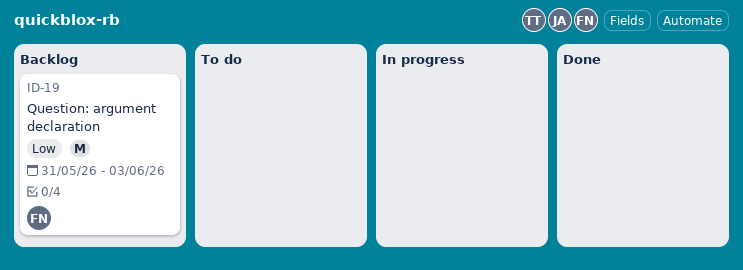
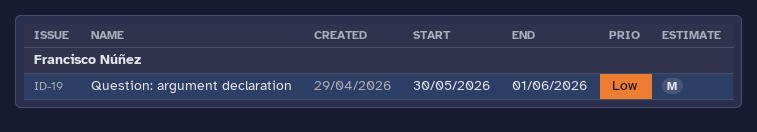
ID-19, start: May 31 -> May 30
ID-19, due: Jun 3 -> Jun 1

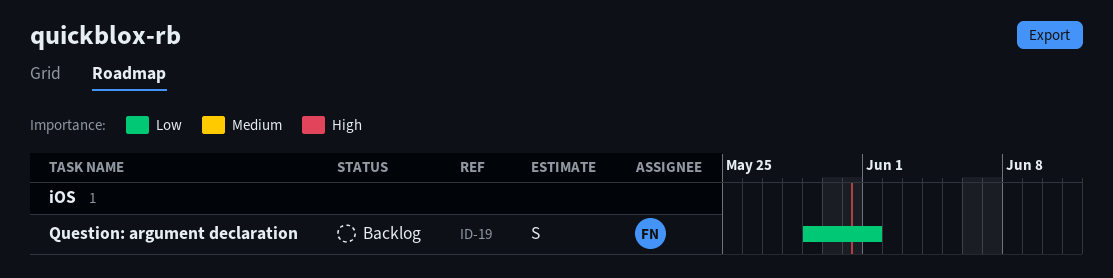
ID-19, estimate: M -> S
ID-19, start: May 30 -> May 29

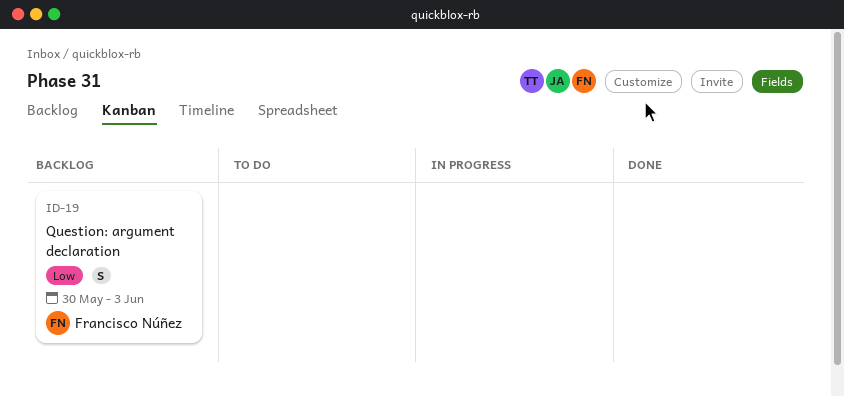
ID-19, start: May 29 -> May 30
ID-19, due: Jun 1 -> Jun 3

